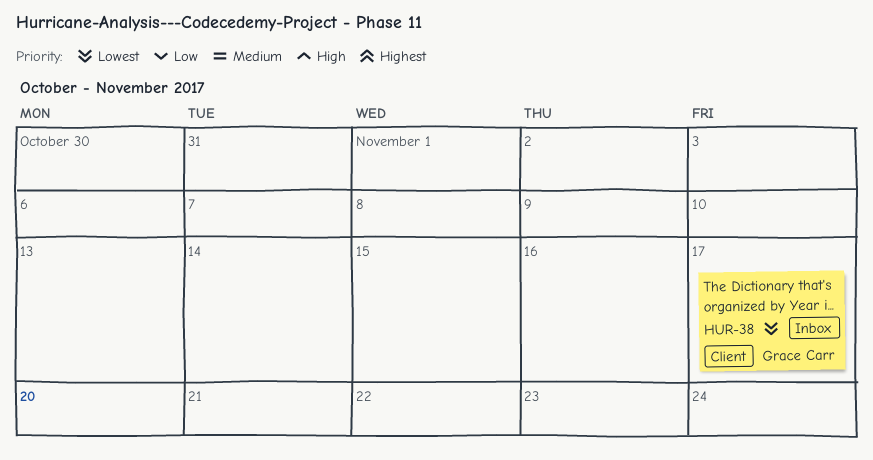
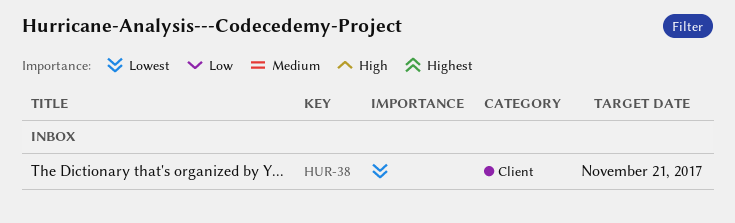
HUR-38, due: Nov 17 -> Nov 21

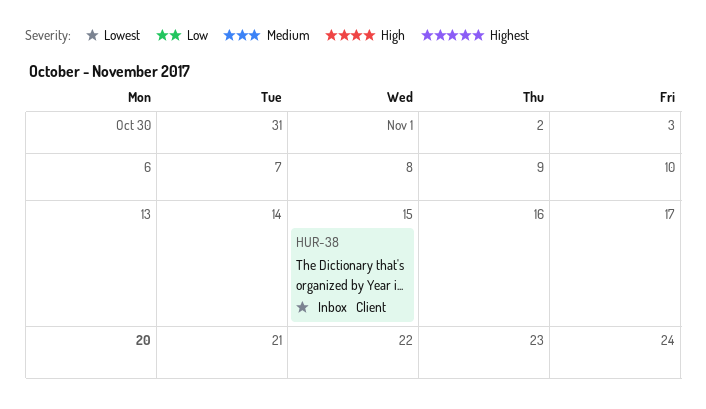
HUR-38, due: Nov 21 -> Nov 15

